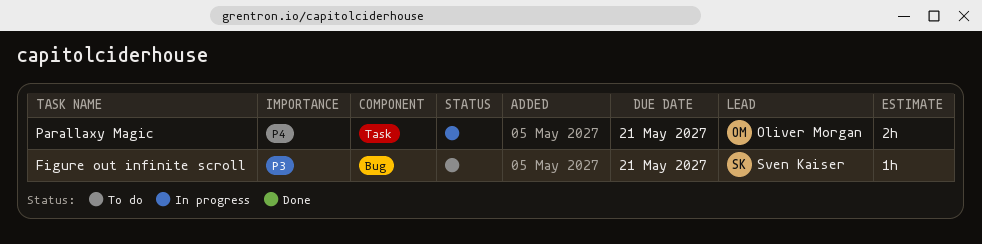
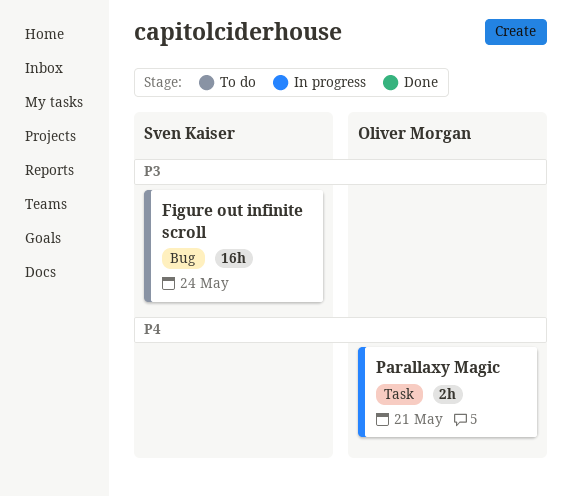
Figure out infinite scroll, estimate: 1h -> 16h
Figure out infinite scroll, due: May 21 -> May 24

